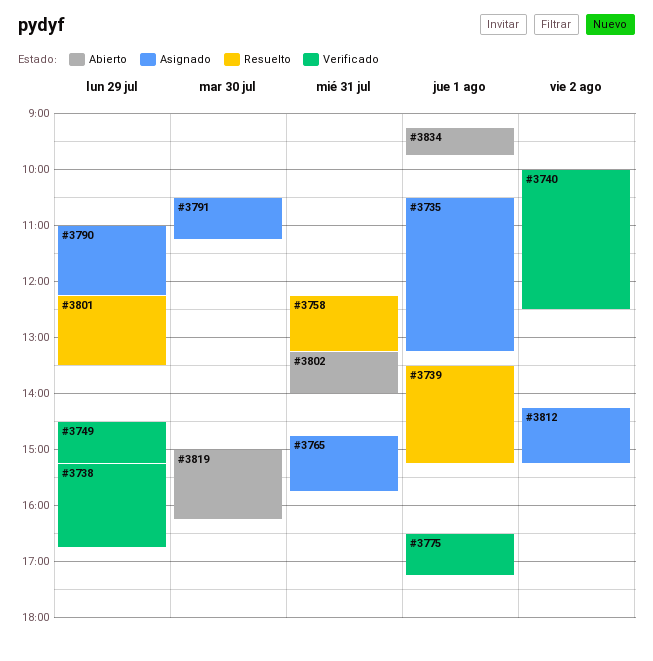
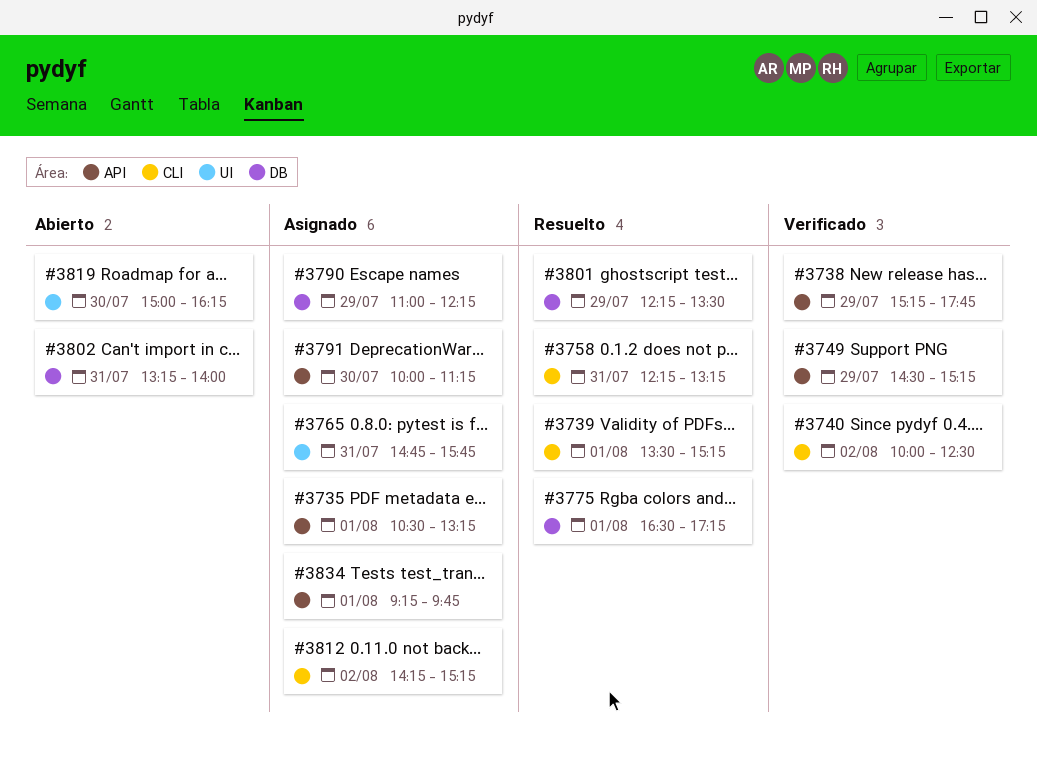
#3738, ends: 16:45 -> 17:45
#3775, status: Verificado -> Resuelto
#3791, begins: 10:30 -> 10:00
#3834, status: Abierto -> Asignado

